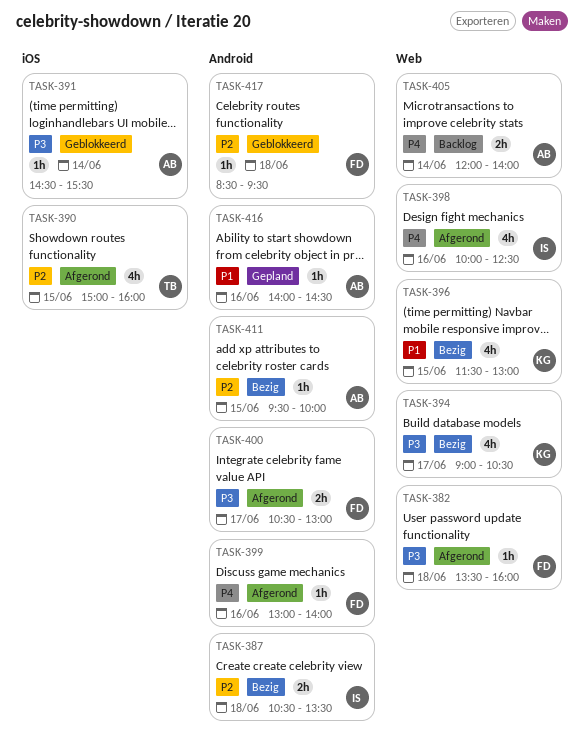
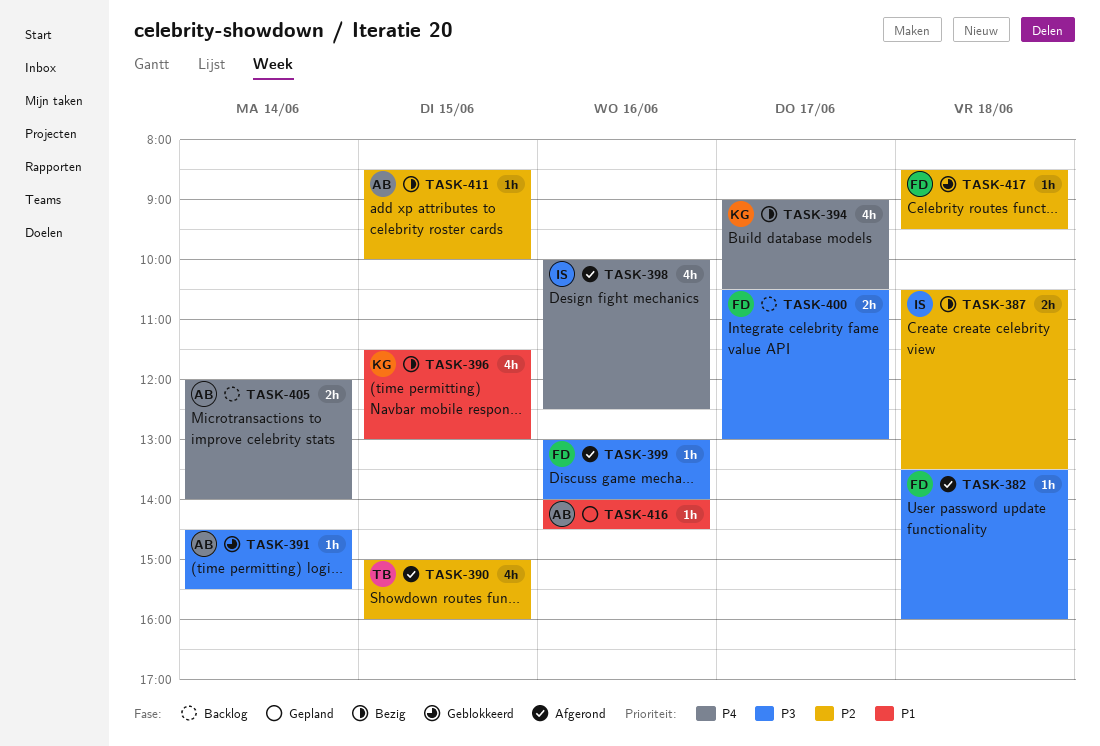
TASK-394, priority: P3 -> P4
TASK-399, priority: P4 -> P3
TASK-400, status: Afgerond -> Backlog
TASK-411, begins: 09:30 -> 08:30

